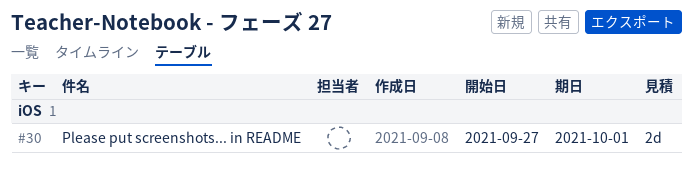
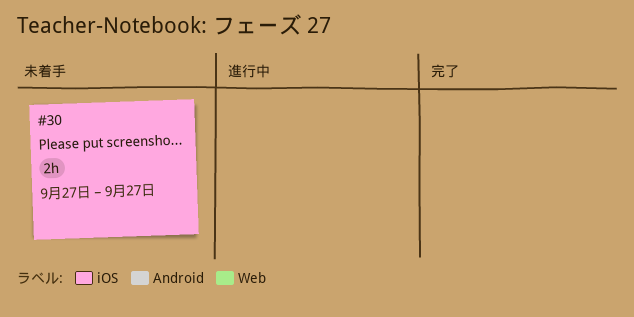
#30, estimate: 2d -> 2h
#30, due: Oct 1 -> Sep 27

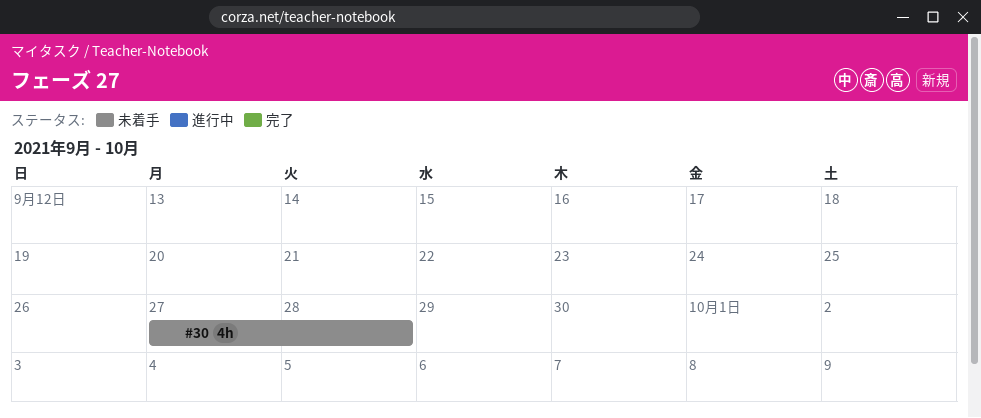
#30, estimate: 2h -> 4h
#30, due: Sep 27 -> Sep 28

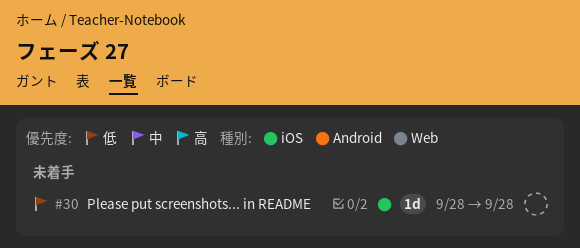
#30, estimate: 4h -> 1d
#30, start: Sep 27 -> Sep 28

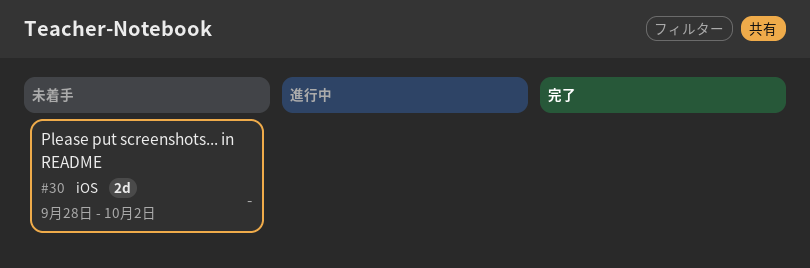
#30, estimate: 1d -> 2d
#30, due: Sep 28 -> Oct 2

